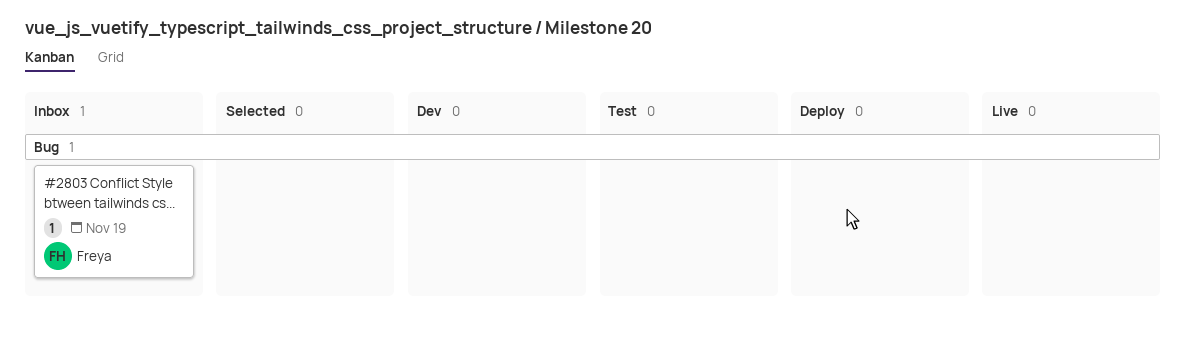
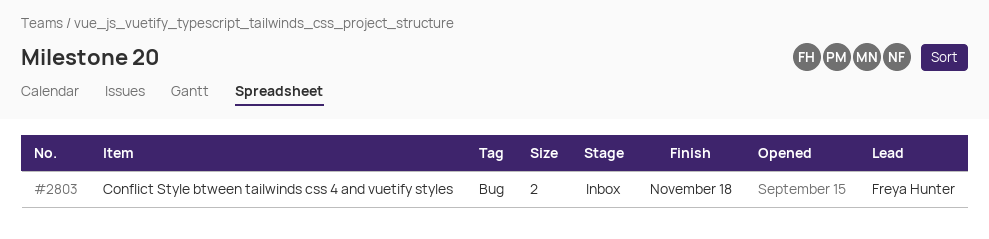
#2803, estimate: 1 -> 2
#2803, due: Nov 19 -> Nov 18

